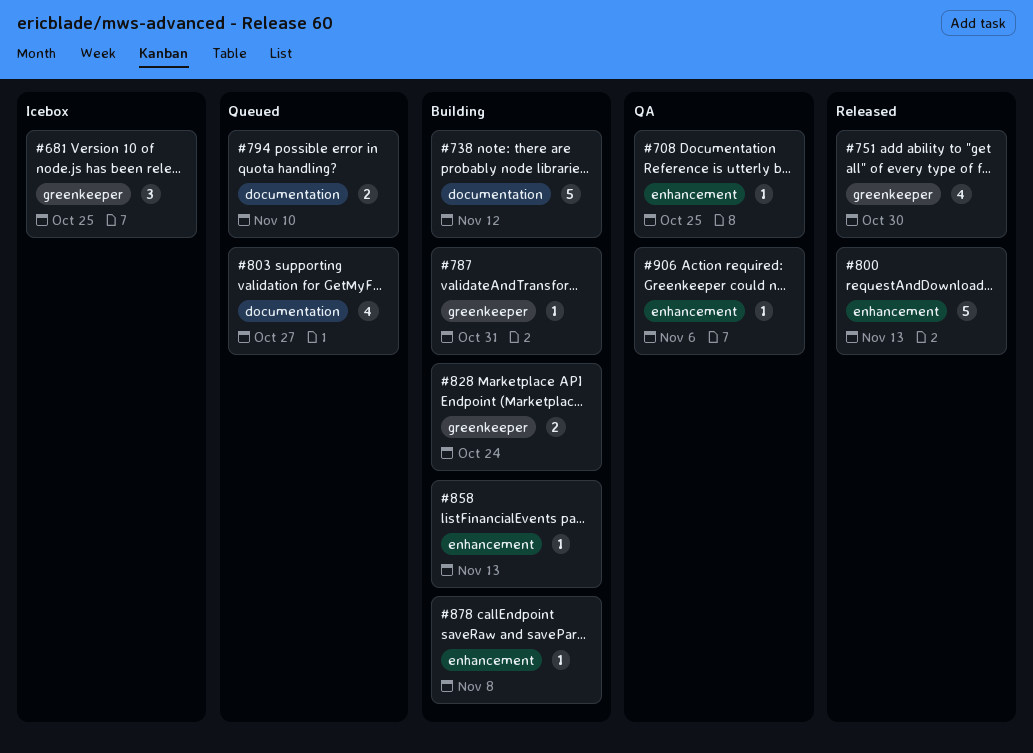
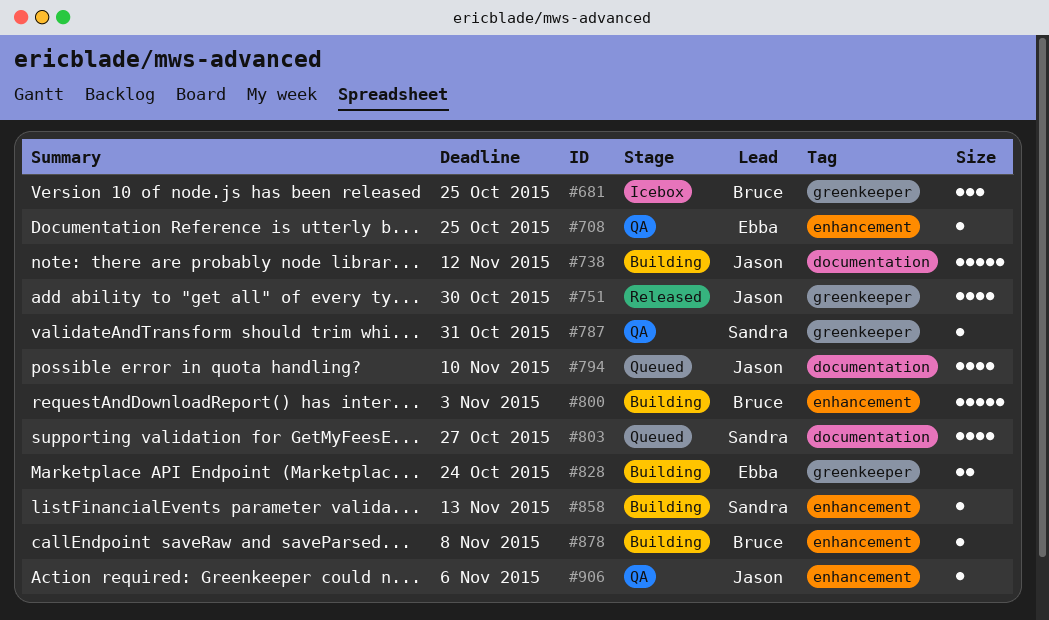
#787, status: Building -> QA
#794, estimate: 2 -> 4
#800, status: Released -> Building
#800, due: Nov 13 -> Nov 3

